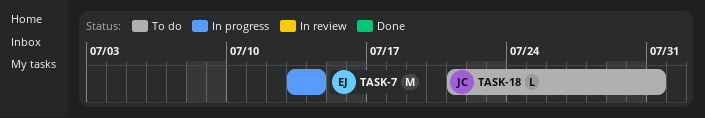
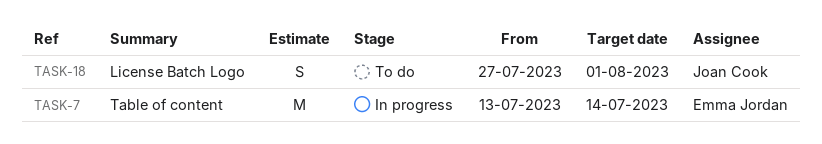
TASK-18, estimate: L -> S
TASK-18, start: Jul 21 -> Jul 27
TASK-18, due: Jul 31 -> Aug 1

